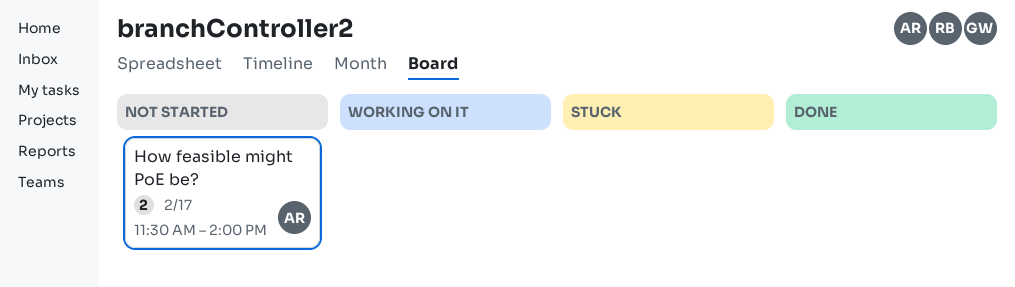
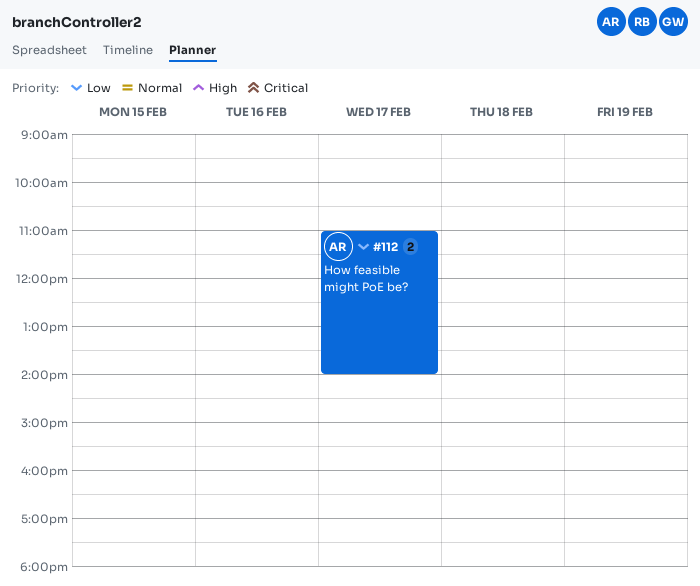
How feasible might PoE be?, begins: 11:30 -> 11:00

